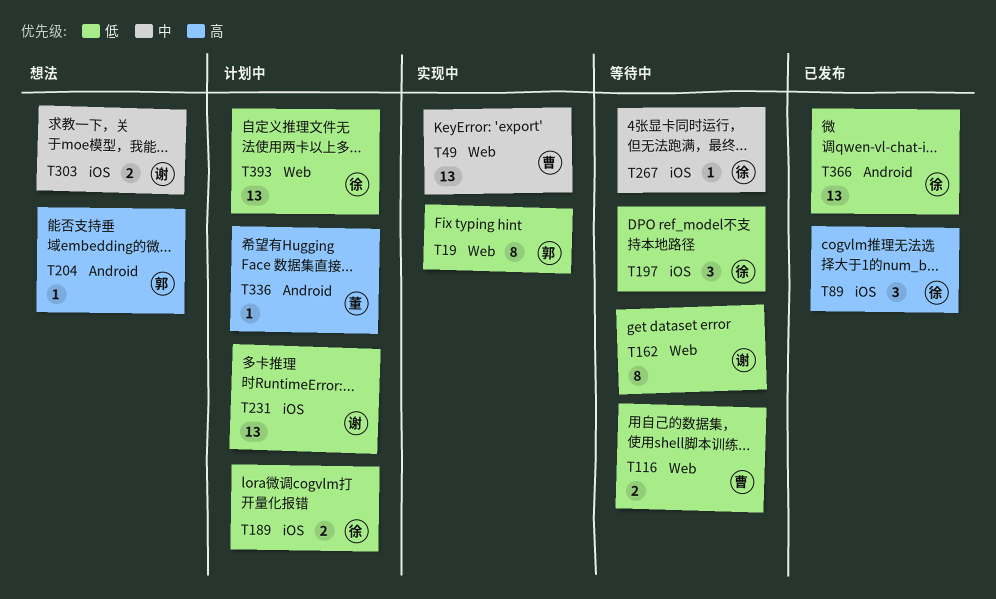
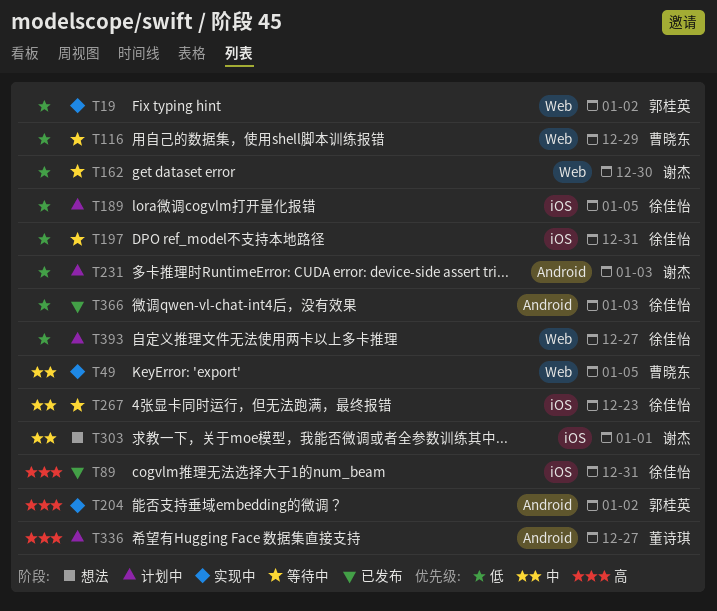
T204, status: 想法 -> 实现中
T231, label: iOS -> Android

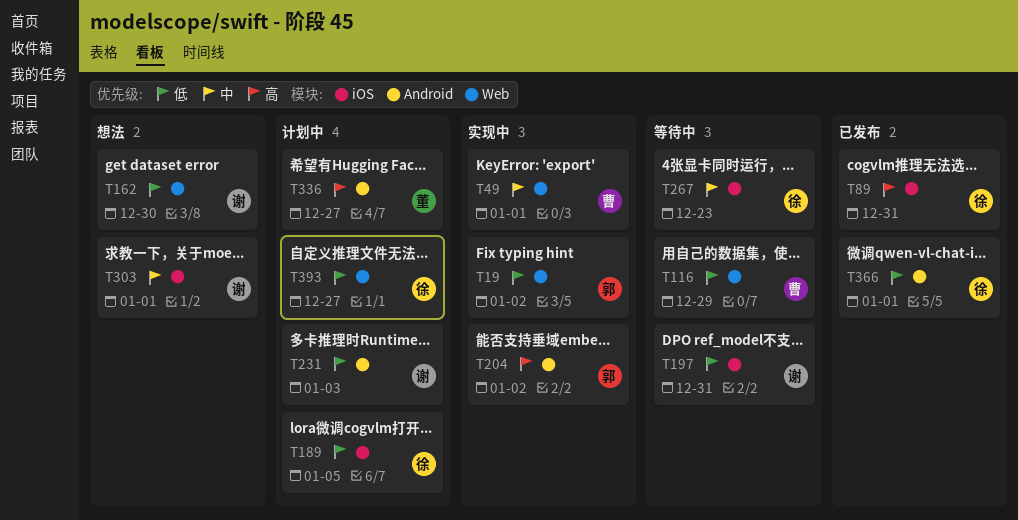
T49, due: Jan 5 -> Jan 1
T162, status: 等待中 -> 想法
T197, owner: 徐佳怡 -> 谢杰
T366, due: Jan 3 -> Jan 1

